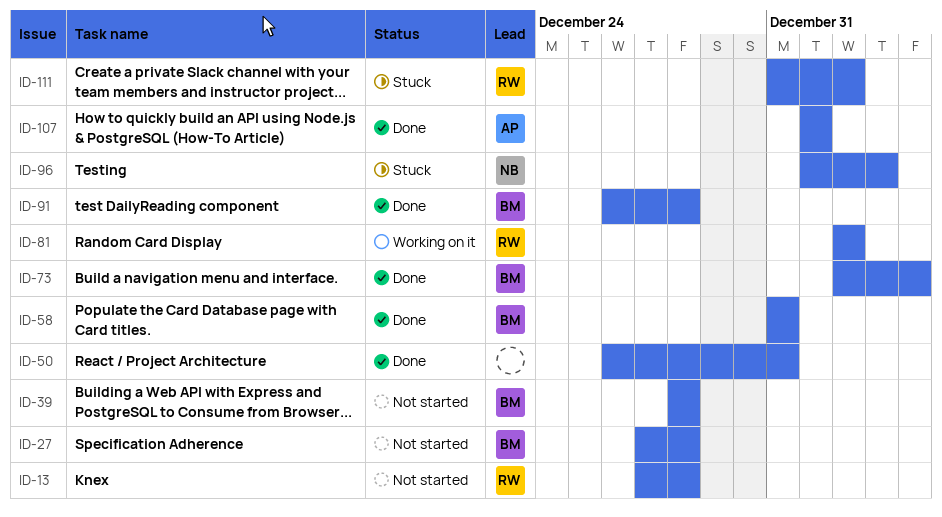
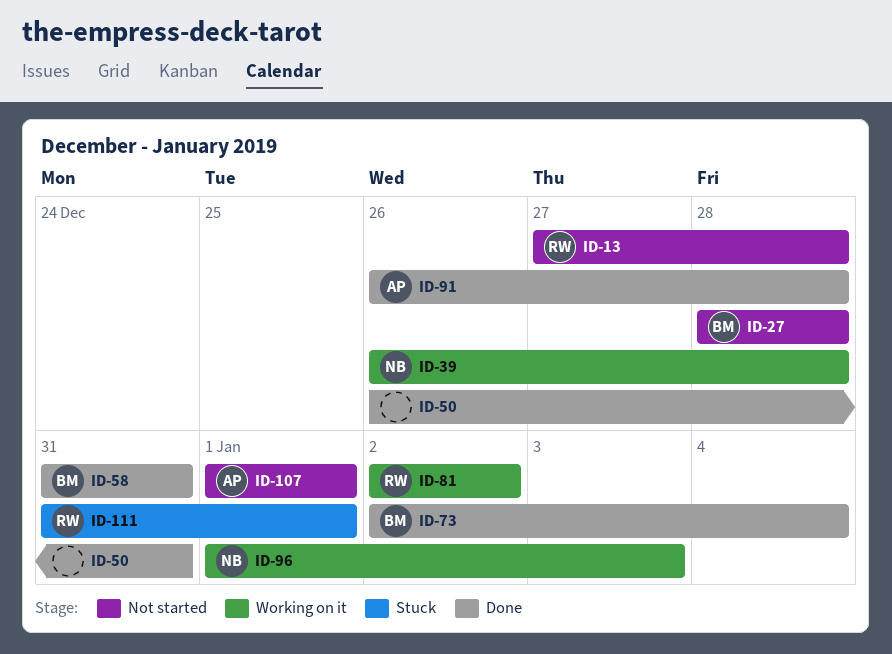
ID-27, start: Dec 27 -> Dec 28
ID-39, status: Not started -> Working on it
ID-39, owner: BM -> NB
ID-39, start: Dec 28 -> Dec 26
ID-91, owner: BM -> AP
ID-96, status: Stuck -> Working on it
ID-107, status: Done -> Not started
ID-111, due: Jan 2 -> Jan 1

